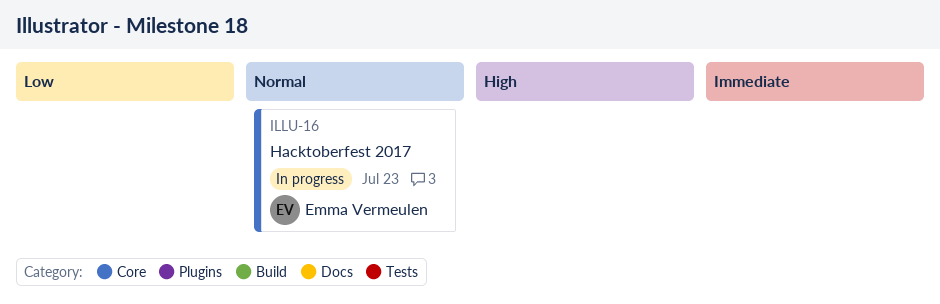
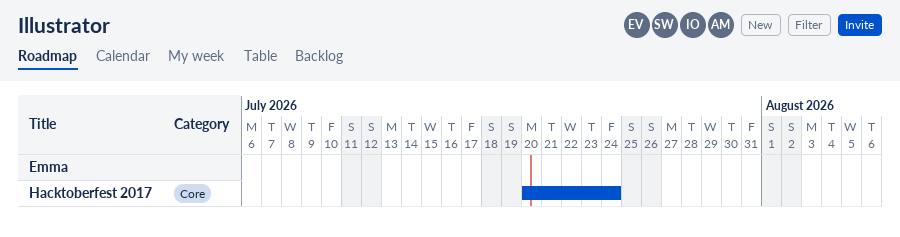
Hacktoberfest 2017, due: Jul 23 -> Jul 24

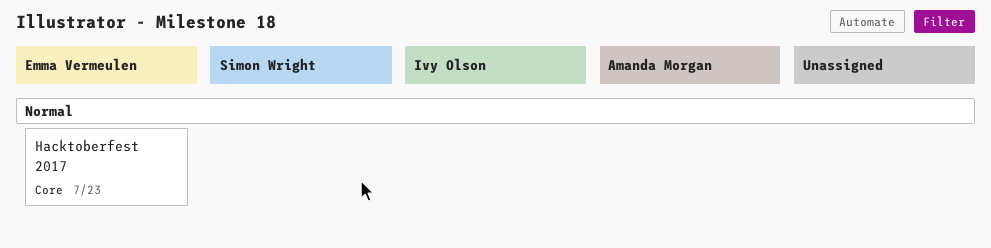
Hacktoberfest 2017, due: Jul 24 -> Jul 23

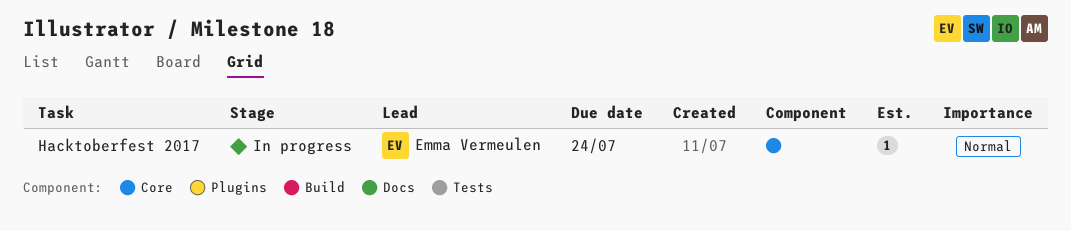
Hacktoberfest 2017, due: Jul 23 -> Jul 24

